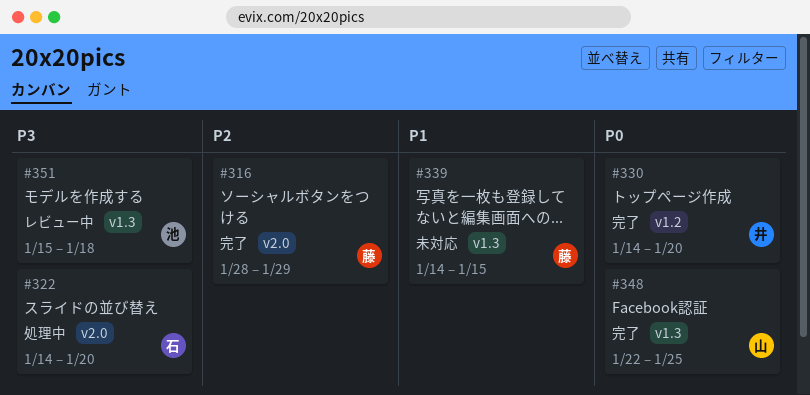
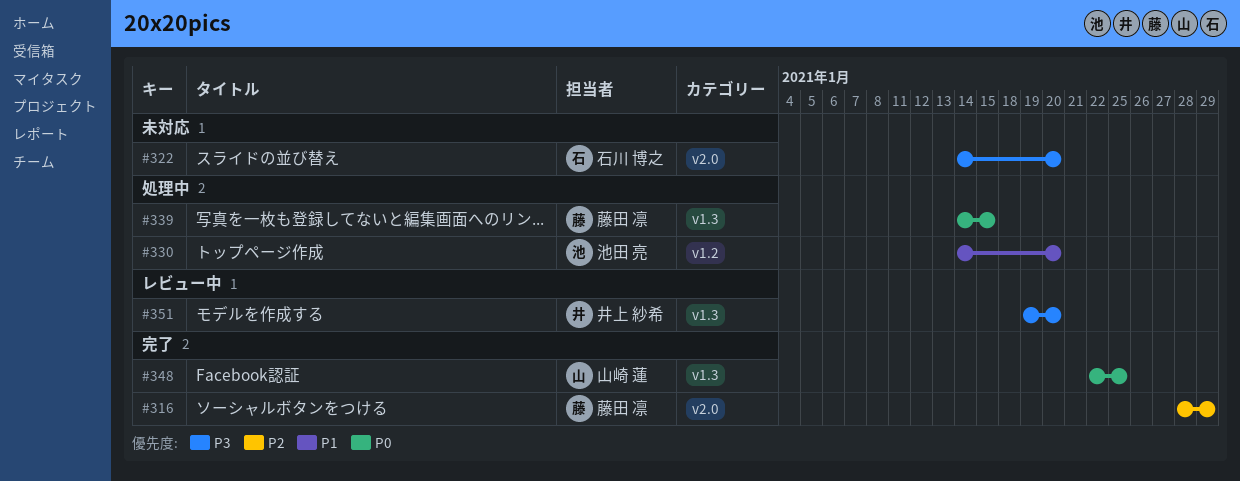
#322, status: 処理中 -> 未対応
#330, status: 完了 -> 処理中
#330, owner: 井上 紗希 -> 池田 亮
#330, priority: P0 -> P1
#339, status: 未対応 -> 処理中
#339, priority: P1 -> P0
#351, owner: 池田 亮 -> 井上 紗希
#351, start: Jan 15 -> Jan 19
#351, due: Jan 18 -> Jan 20

